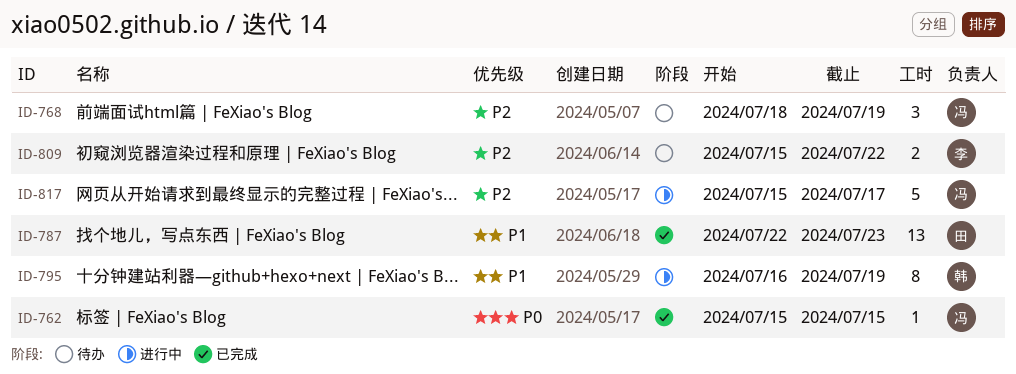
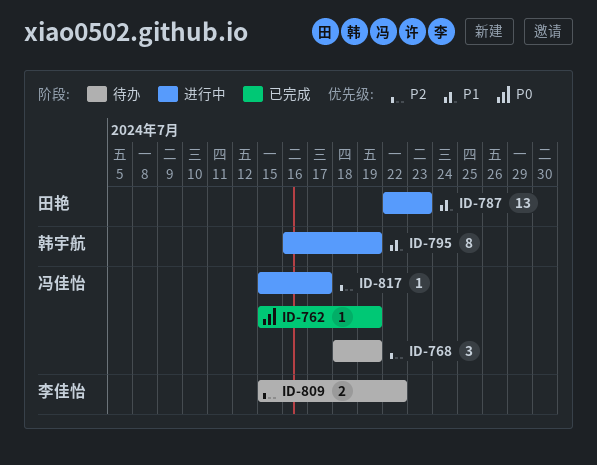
ID-762, due: Jul 15 -> Jul 19
ID-787, status: 已完成 -> 进行中
ID-817, estimate: 5 -> 1

